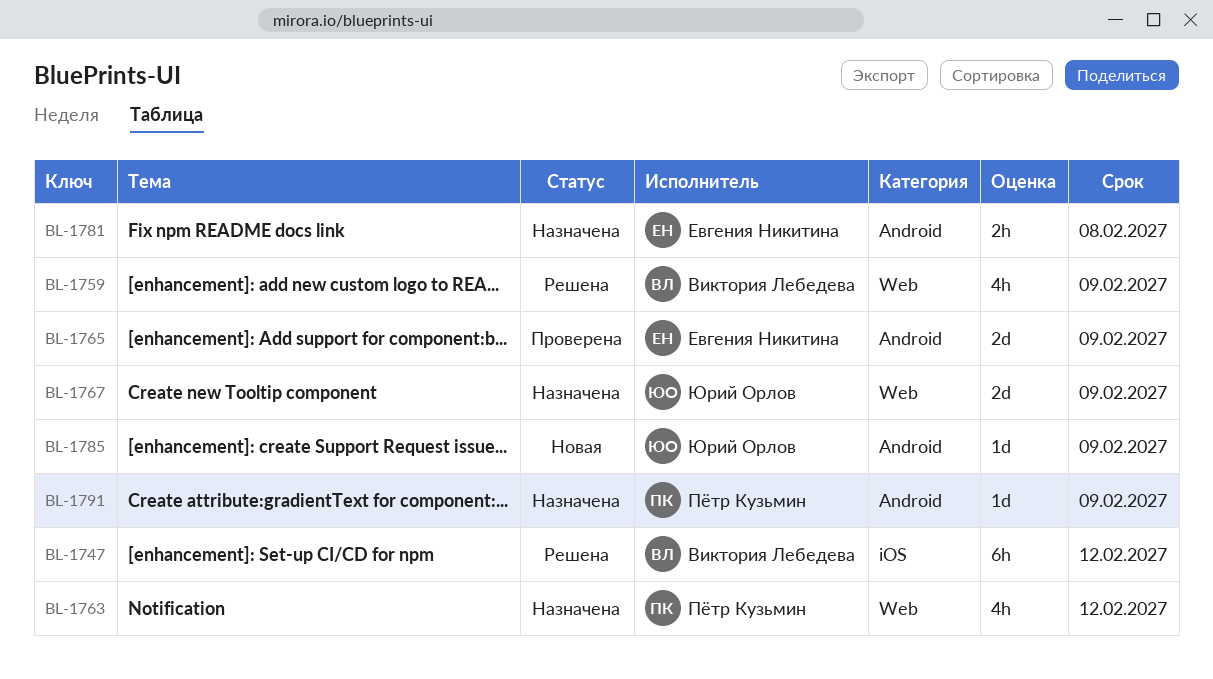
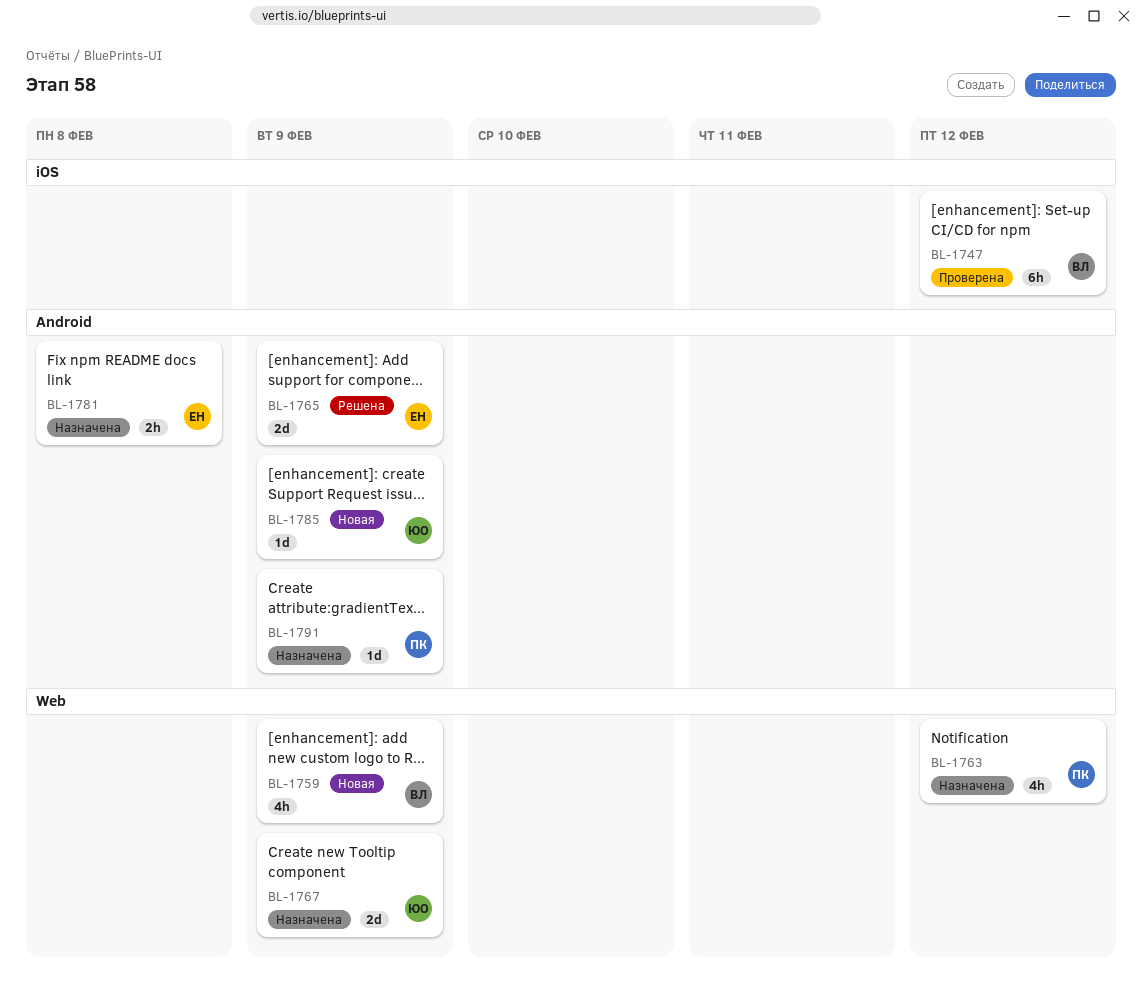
BL-1747, status: Решена -> Проверена
BL-1759, status: Решена -> Новая
BL-1765, status: Проверена -> Решена

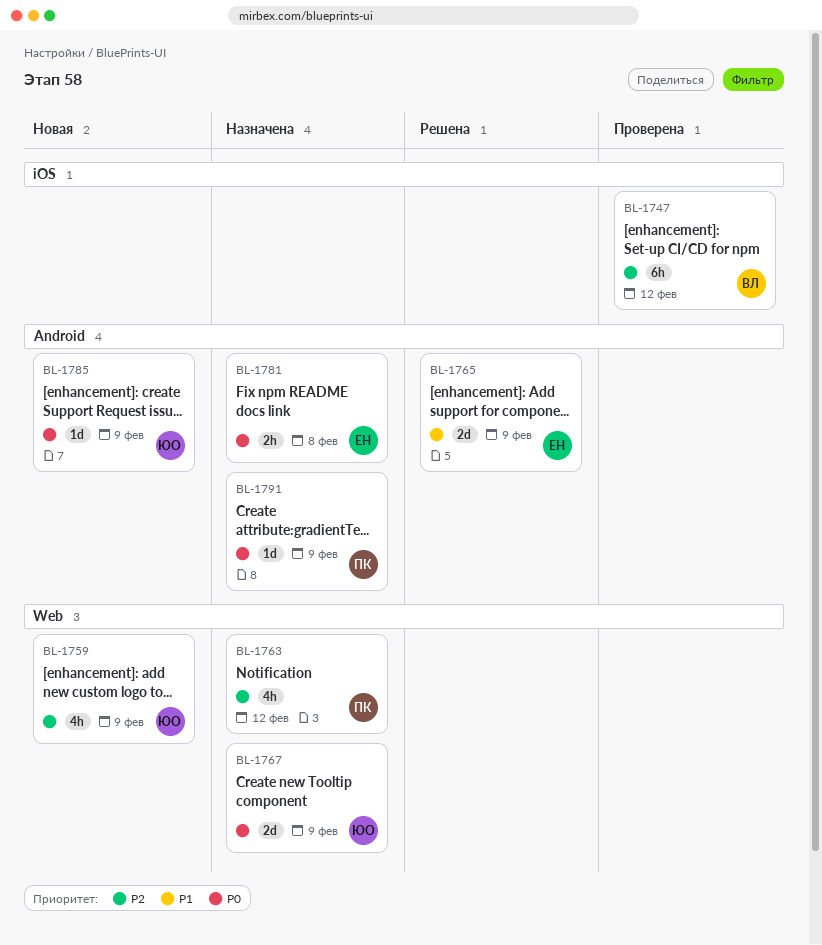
BL-1759, owner: ВЛ -> ЮО

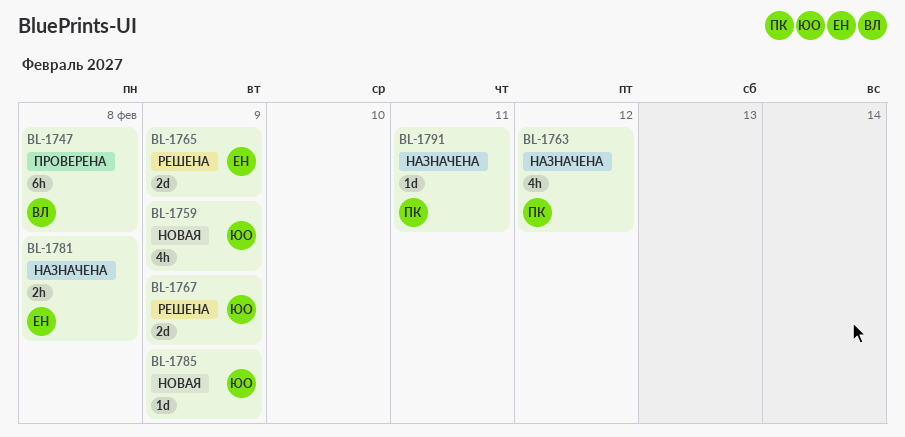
BL-1747, due: Feb 12 -> Feb 8
BL-1767, status: Назначена -> Решена
BL-1791, due: Feb 9 -> Feb 11

